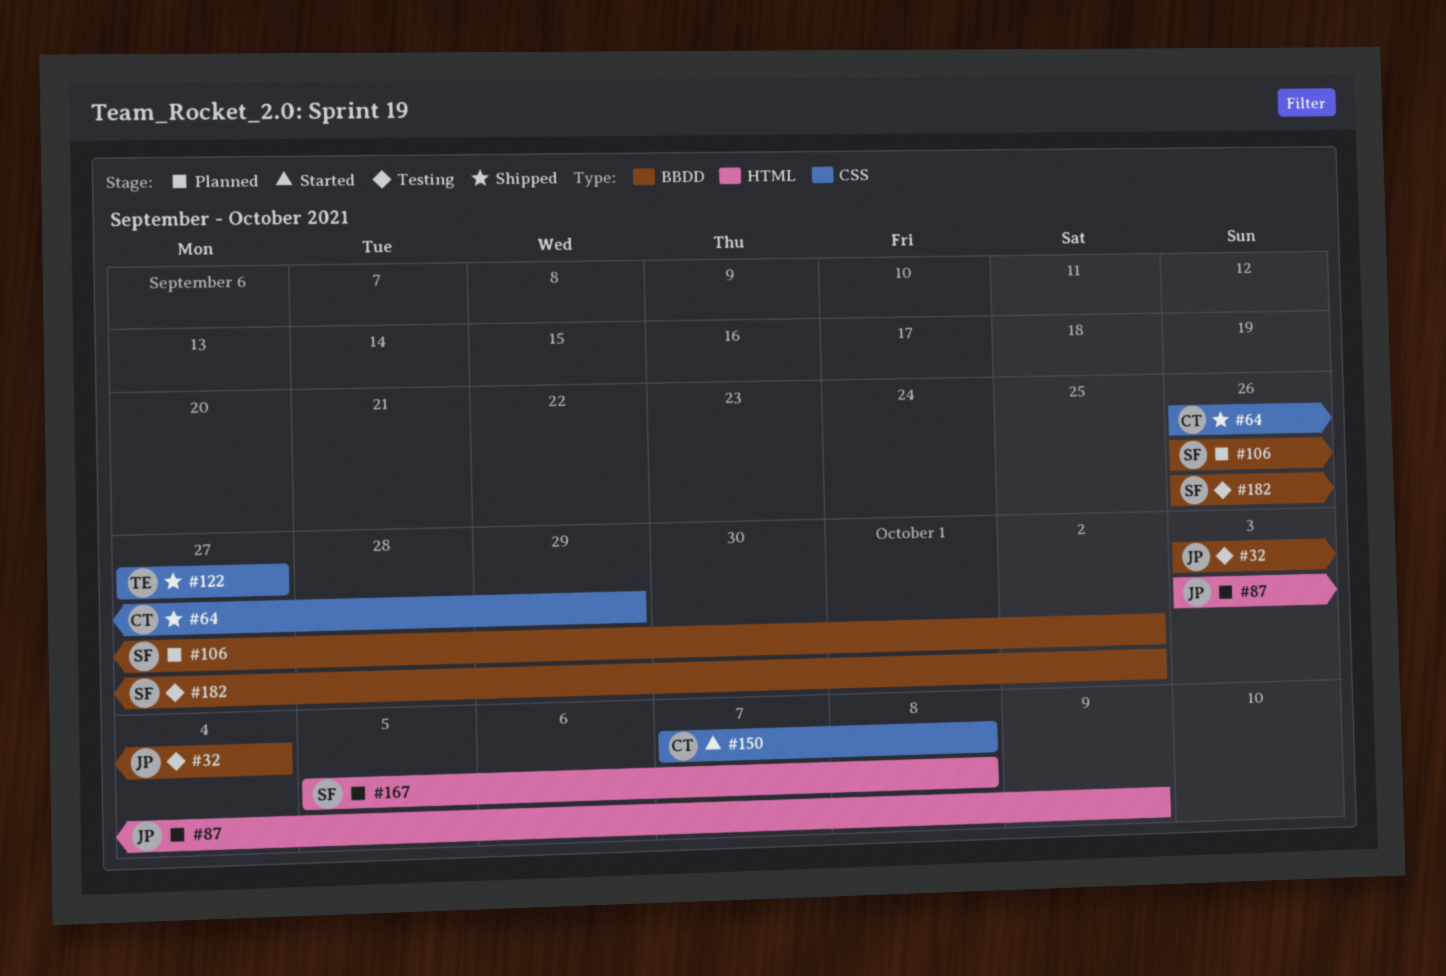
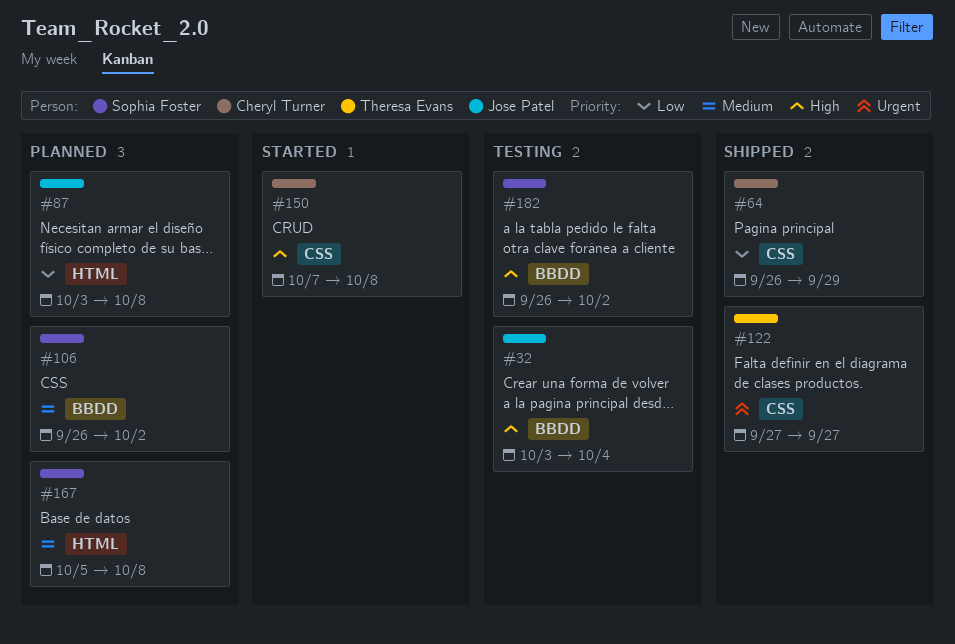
#87, due: Oct 9 -> Oct 8

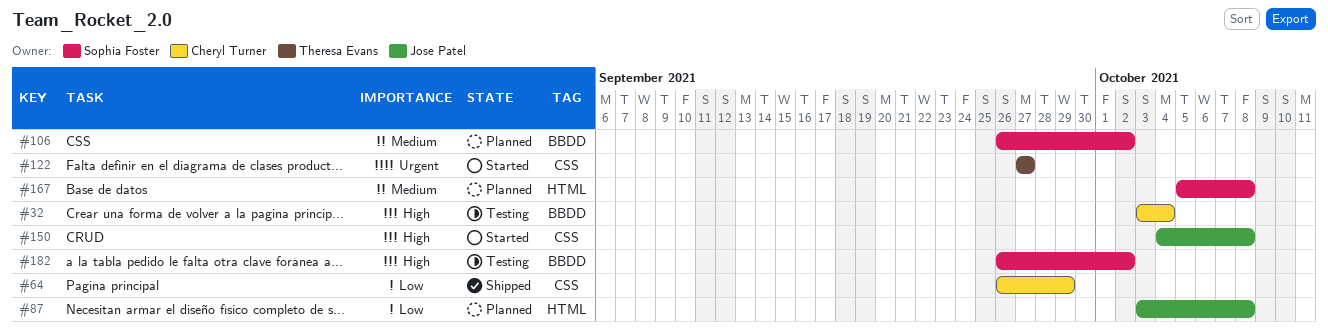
#32, owner: Jose Patel -> Cheryl Turner
#122, status: Shipped -> Started
#150, owner: Cheryl Turner -> Jose Patel
#150, start: Oct 7 -> Oct 4

